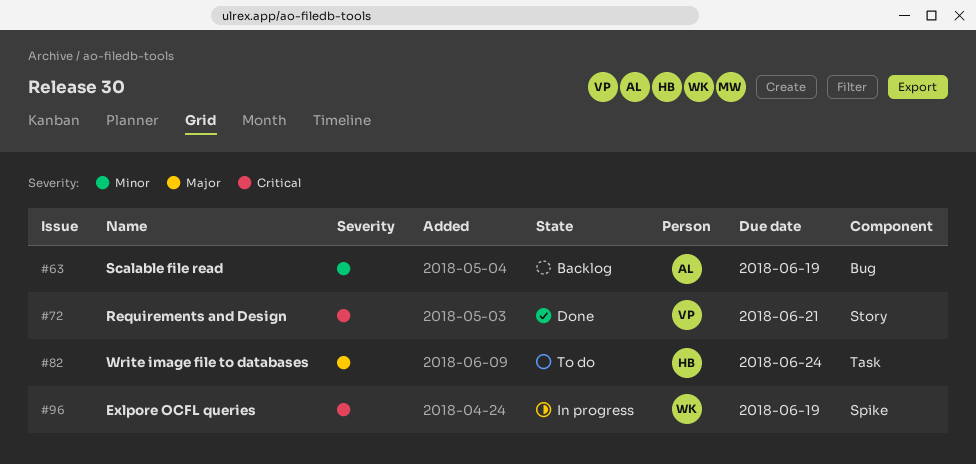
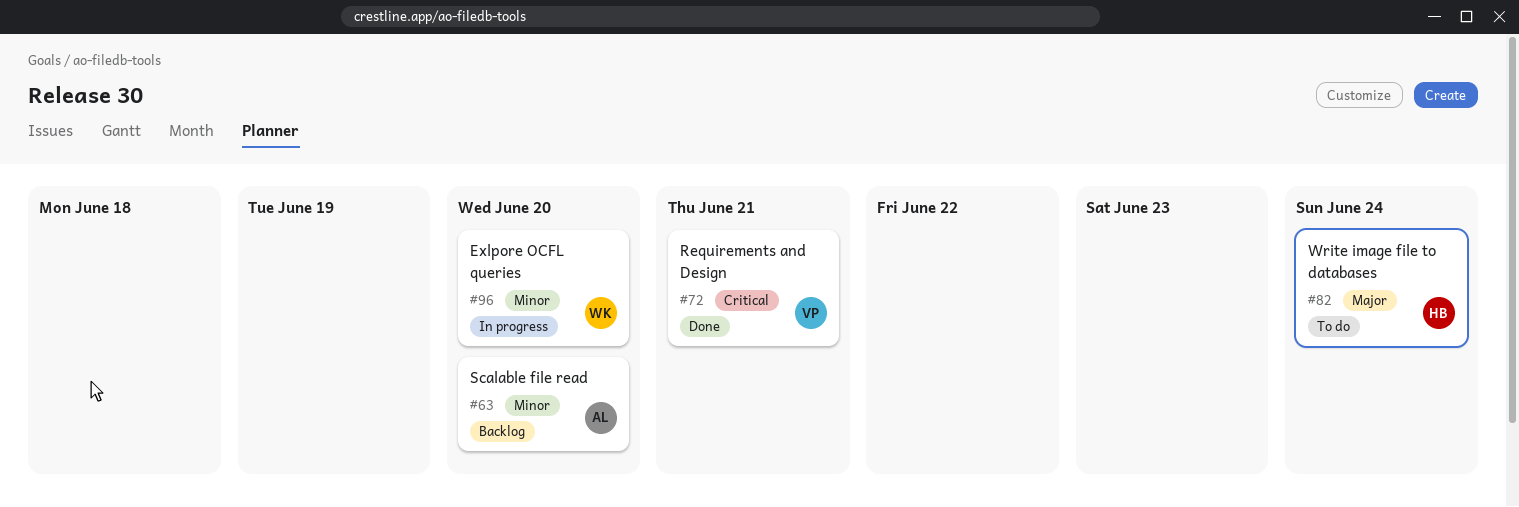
#63, due: Jun 19 -> Jun 20
#96, priority: Critical -> Minor
#96, due: Jun 19 -> Jun 20

